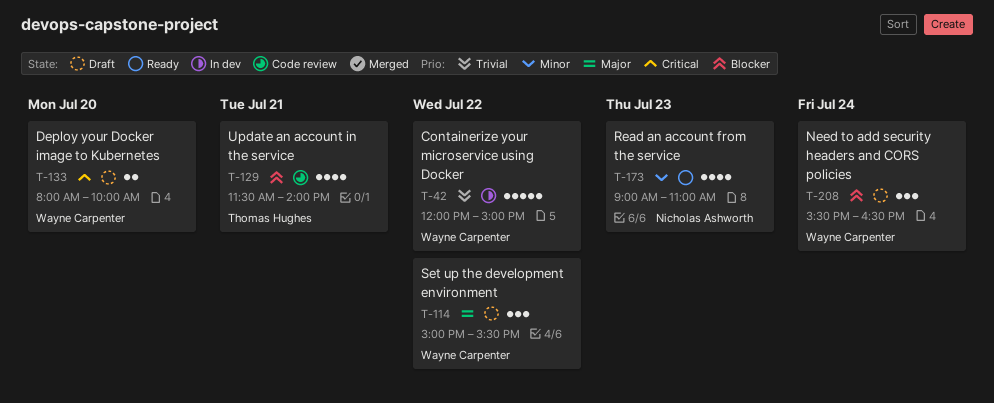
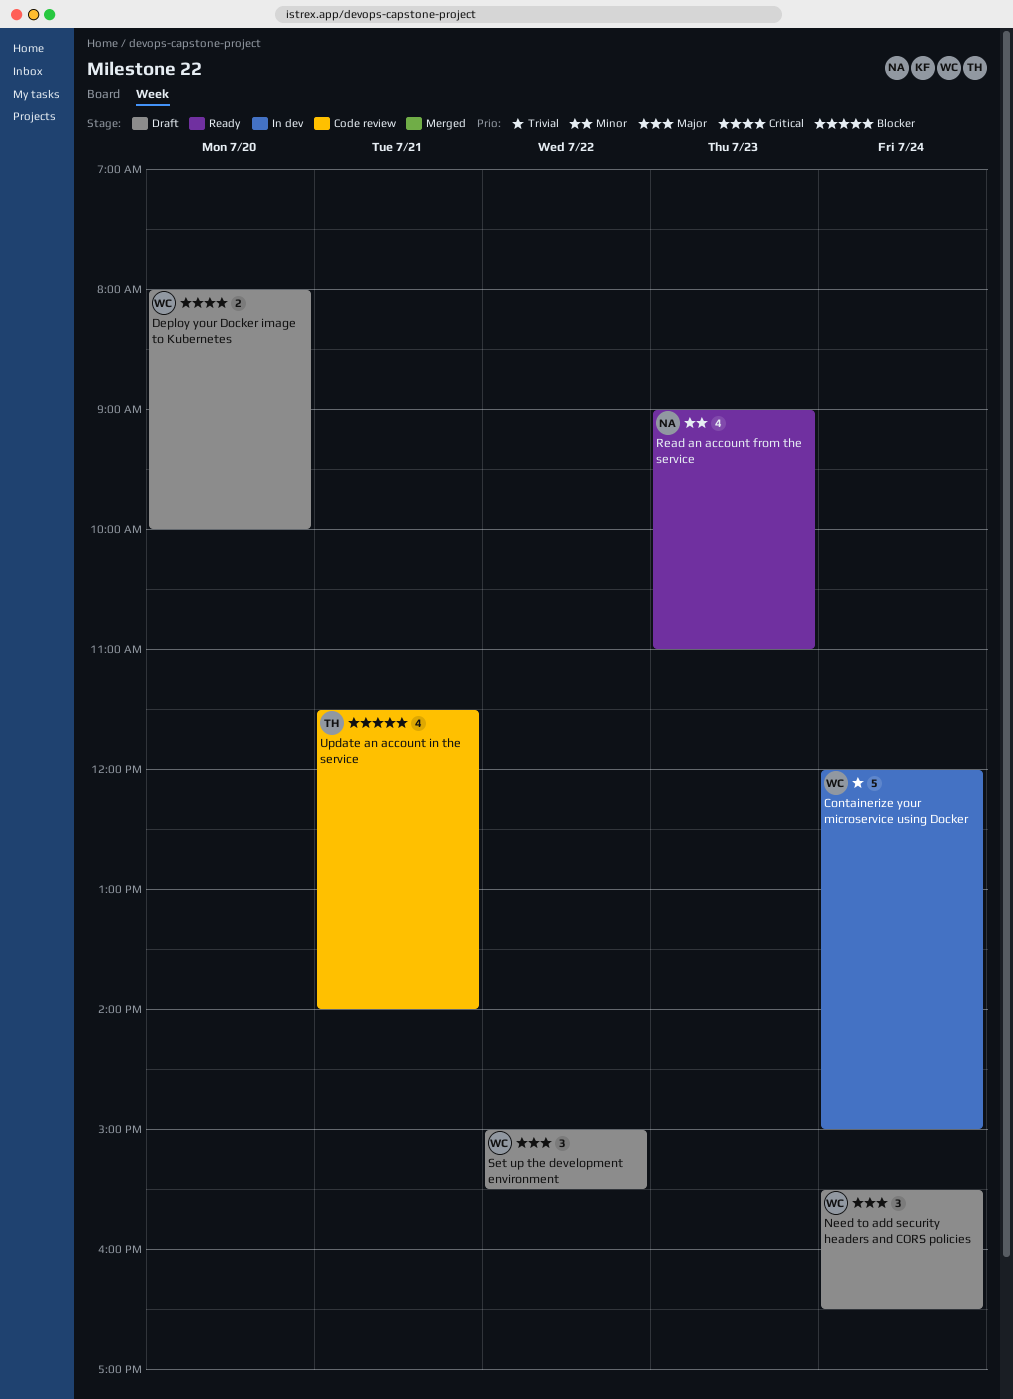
Containerize your microservice using Docker, day: Jul 22 -> Jul 24
Need to add security headers and CORS policies, priority: Blocker -> Major

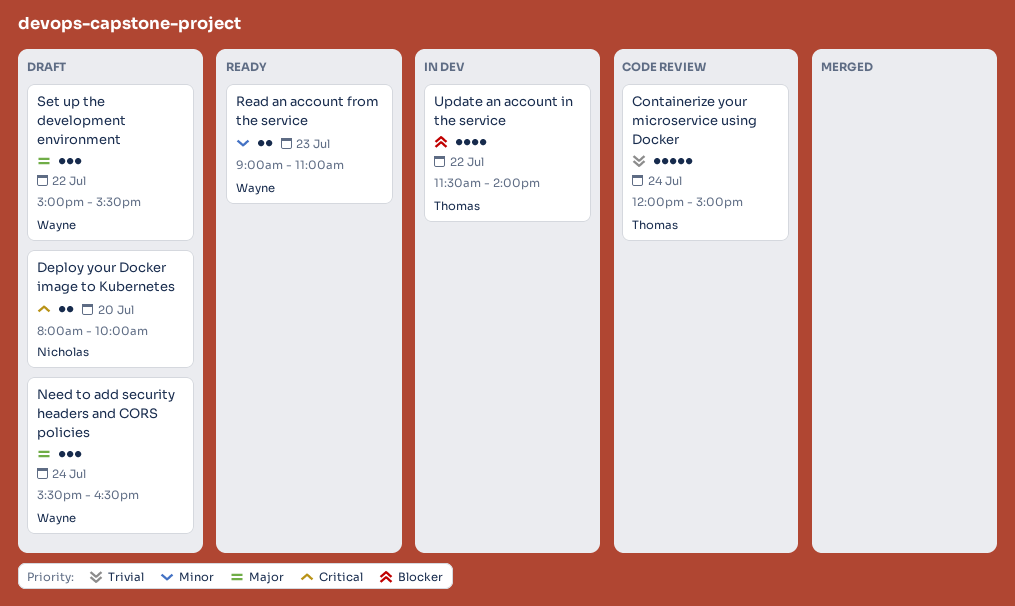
Containerize your microservice using Docker, status: In dev -> Code review
Containerize your microservice using Docker, owner: Wayne -> Thomas
Deploy your Docker image to Kubernetes, owner: Wayne -> Nicholas
Read an account from the service, owner: Nicholas -> Wayne
Read an account from the service, estimate: 4 -> 2
Update an account in the service, status: Code review -> In dev
Update an account in the service, day: Jul 21 -> Jul 22

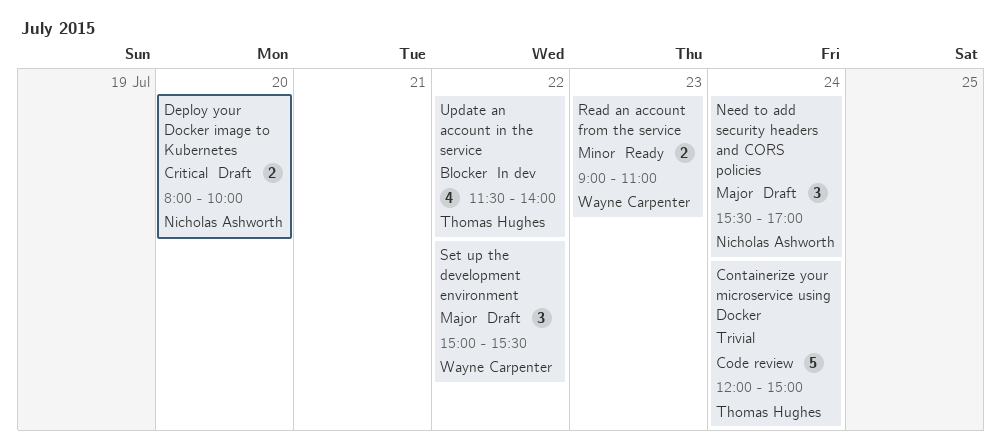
Need to add security headers and CORS policies, owner: Wayne Carpenter -> Nicholas Ashworth
Need to add security headers and CORS policies, ends: 16:30 -> 17:00

